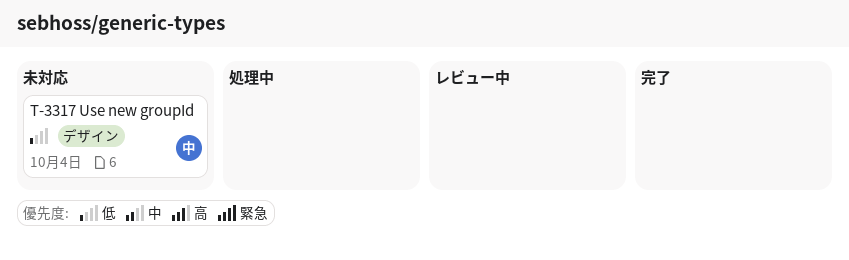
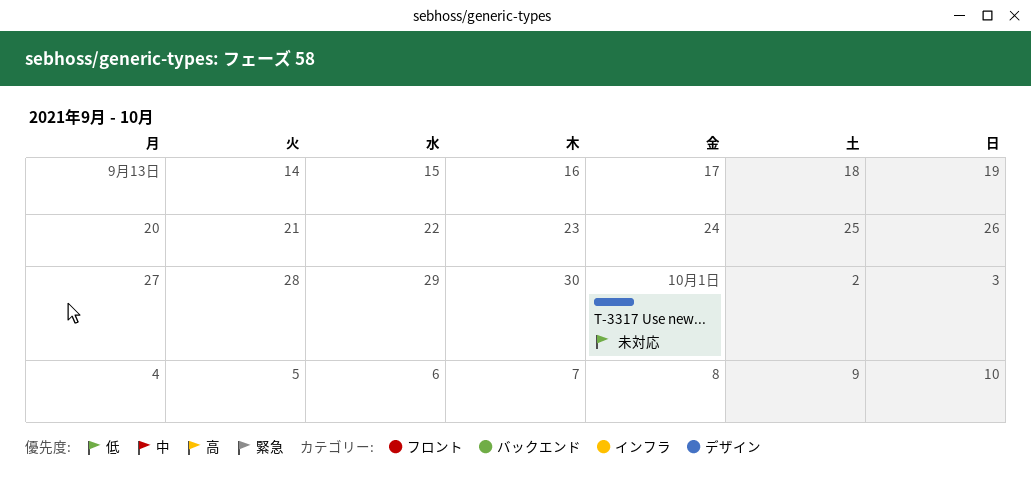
T-3317, due: Oct 4 -> Oct 1

